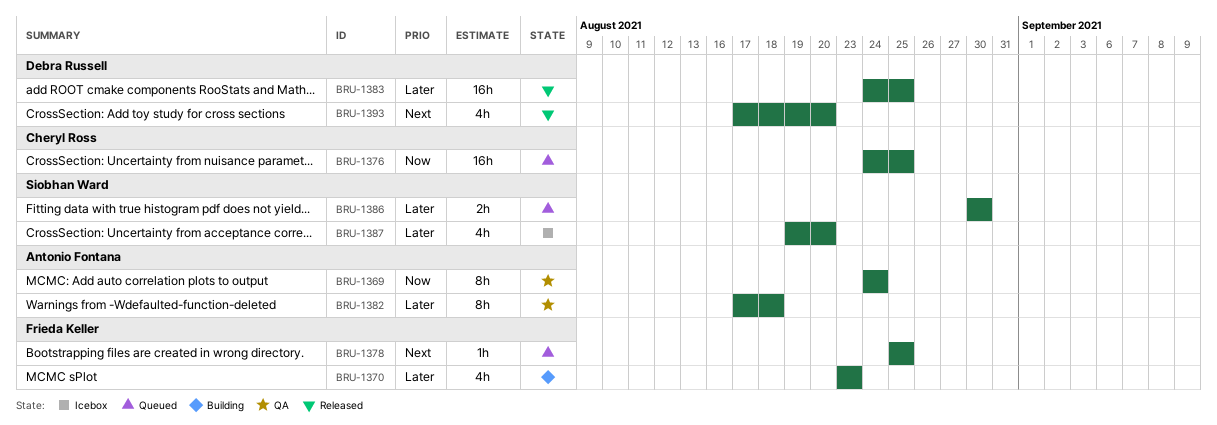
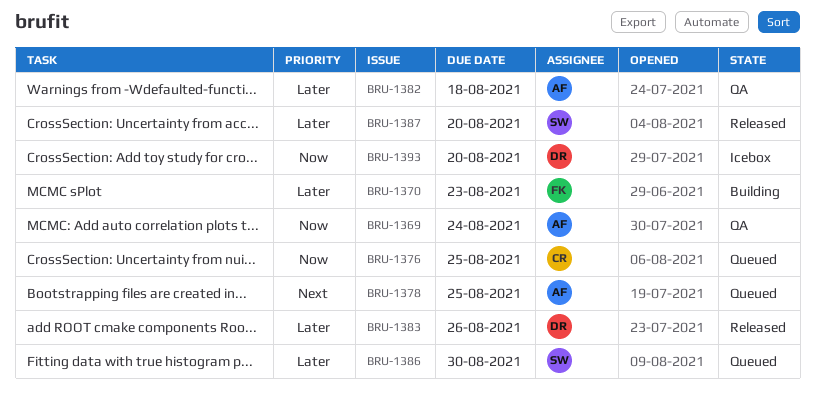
BRU-1378, owner: Frieda Keller -> Antonio Fontana
BRU-1383, due: Aug 25 -> Aug 26
BRU-1387, status: Icebox -> Released
BRU-1393, status: Released -> Icebox
BRU-1393, priority: Next -> Now

